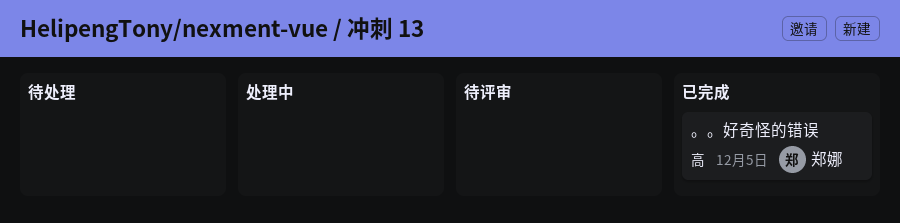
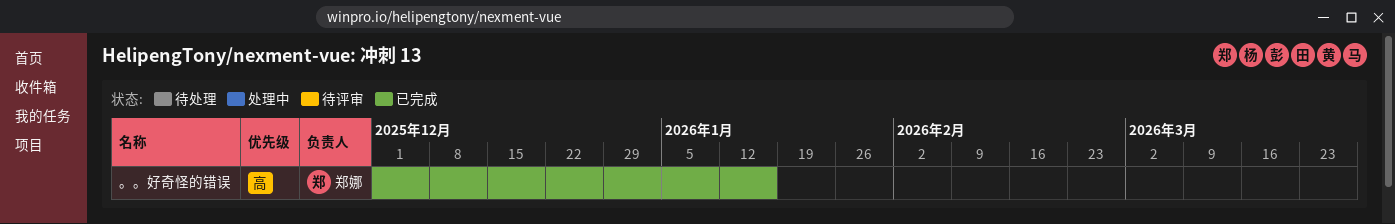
。。好奇怪的错误, due: Dec 5 -> Jan 16

